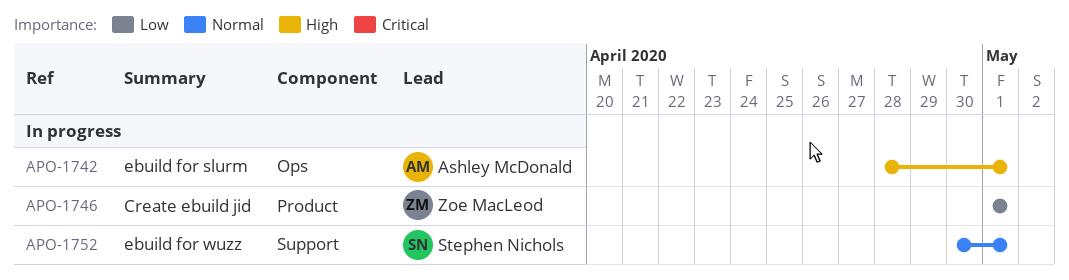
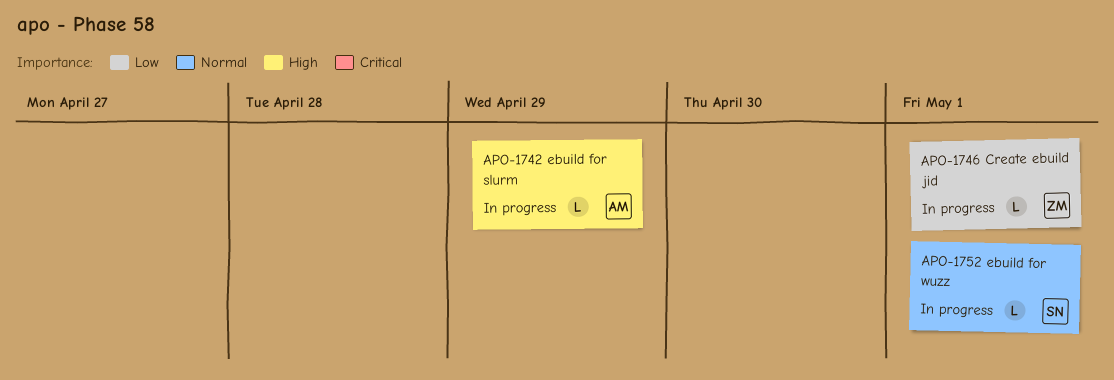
APO-1742, due: May 1 -> Apr 29

